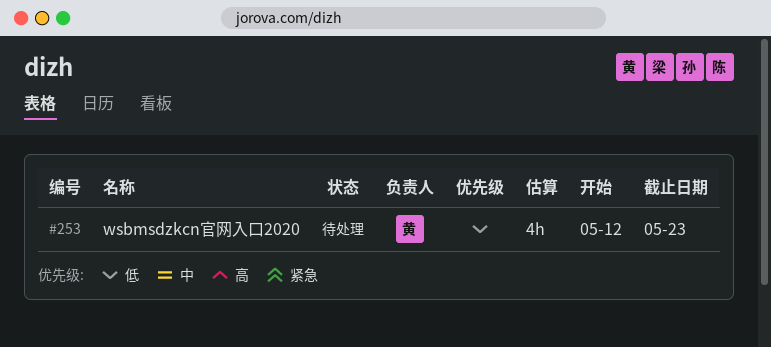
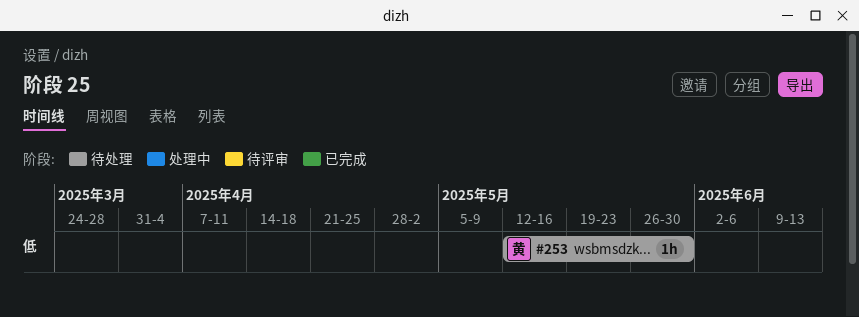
#253, estimate: 4h -> 1h
#253, due: May 23 -> May 30

